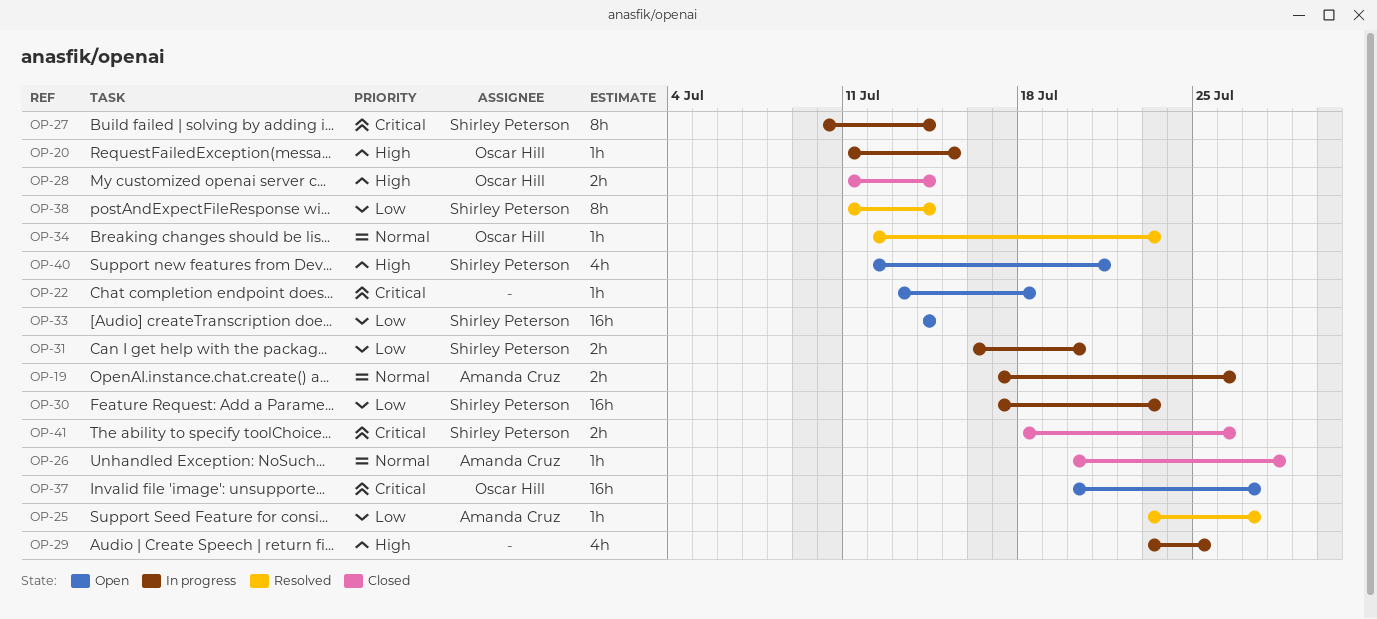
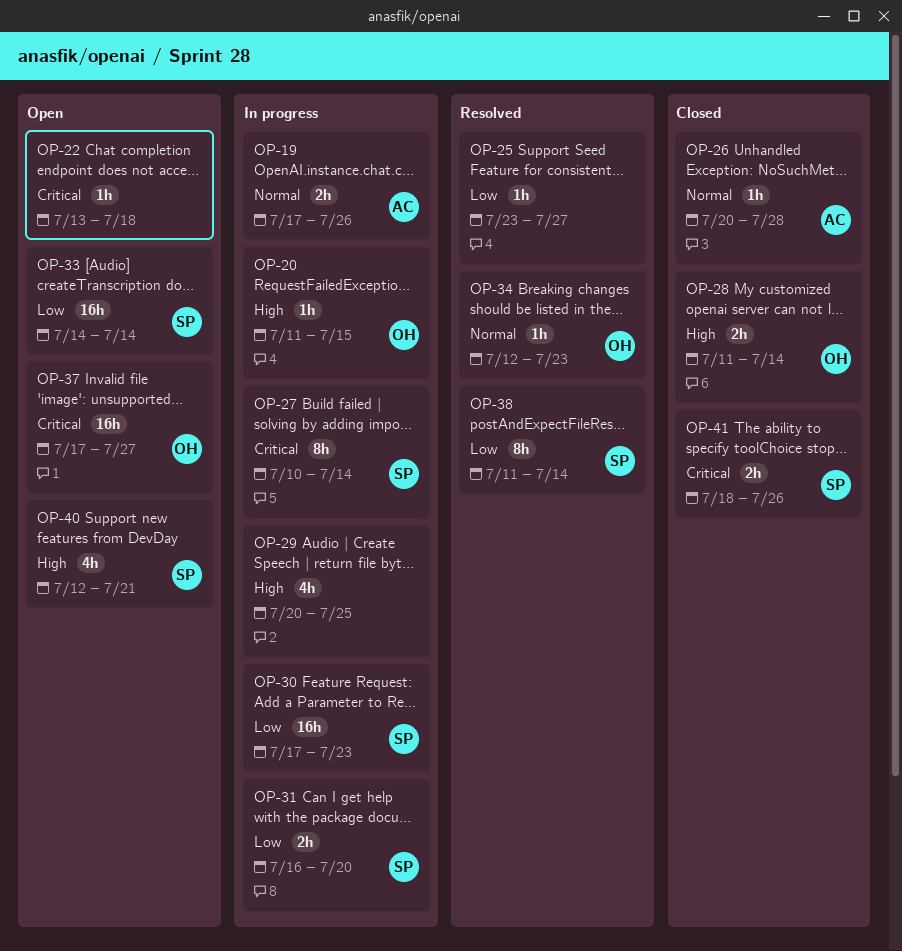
OP-25, owner: Amanda Cruz -> none
OP-29, start: Jul 23 -> Jul 20
OP-37, start: Jul 20 -> Jul 17

